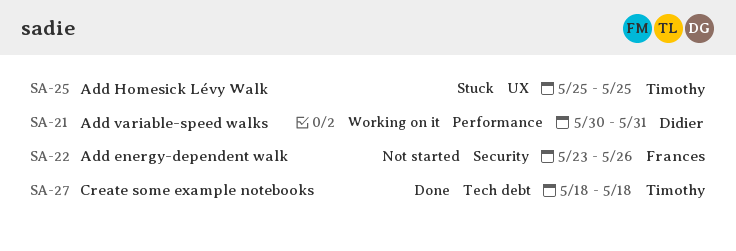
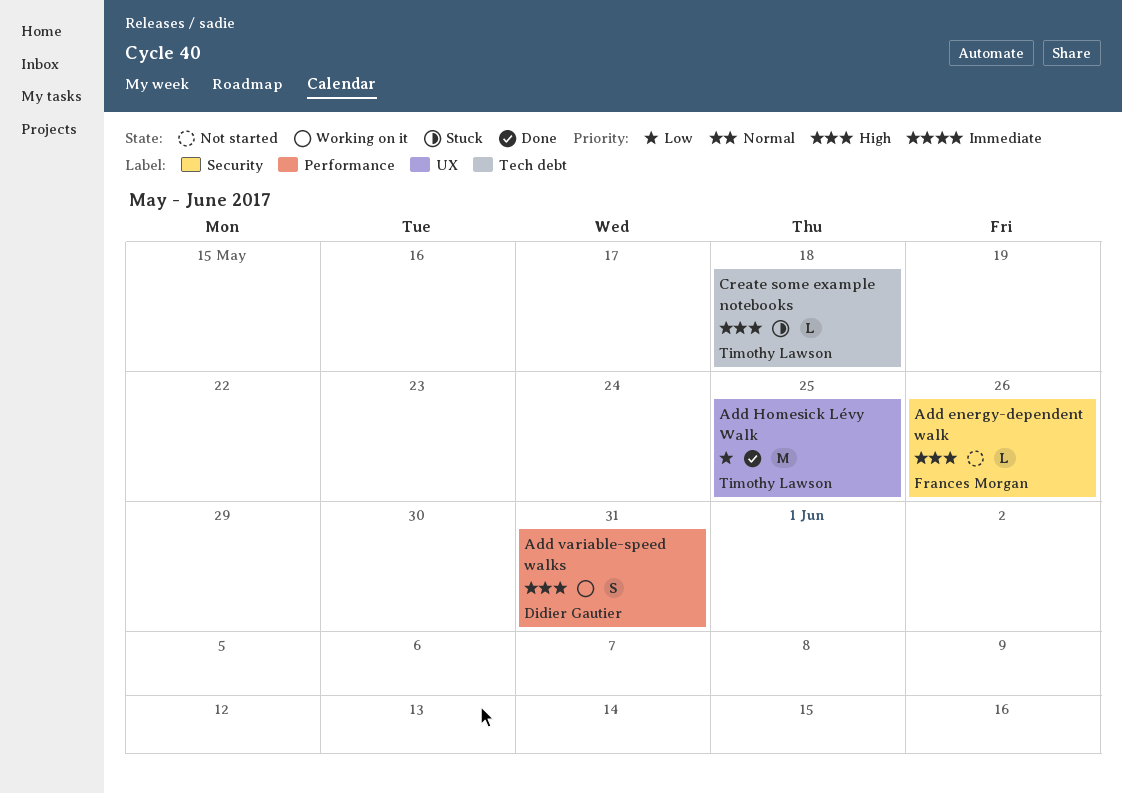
Add Homesick Lévy Walk, status: Stuck -> Done
Create some example notebooks, status: Done -> Stuck

